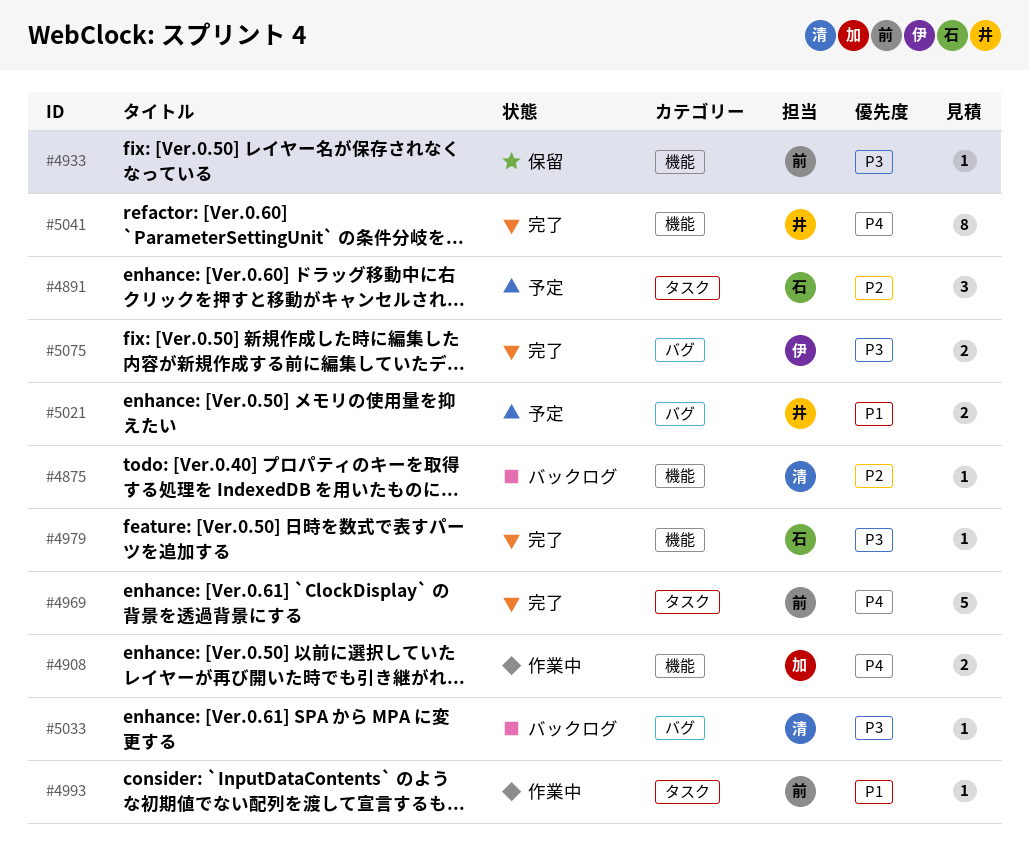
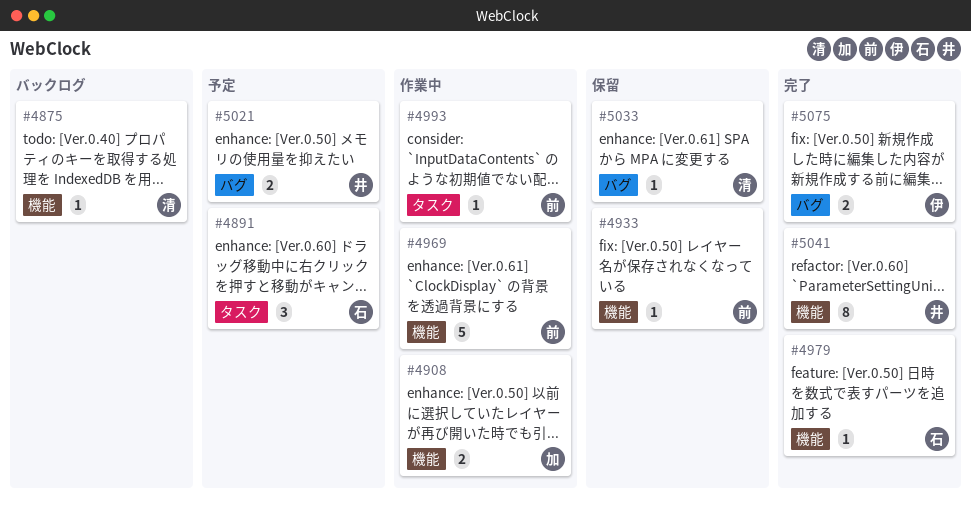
#4969, status: 完了 -> 作業中
#4969, label: タスク -> 機能
#5033, status: バックログ -> 保留

